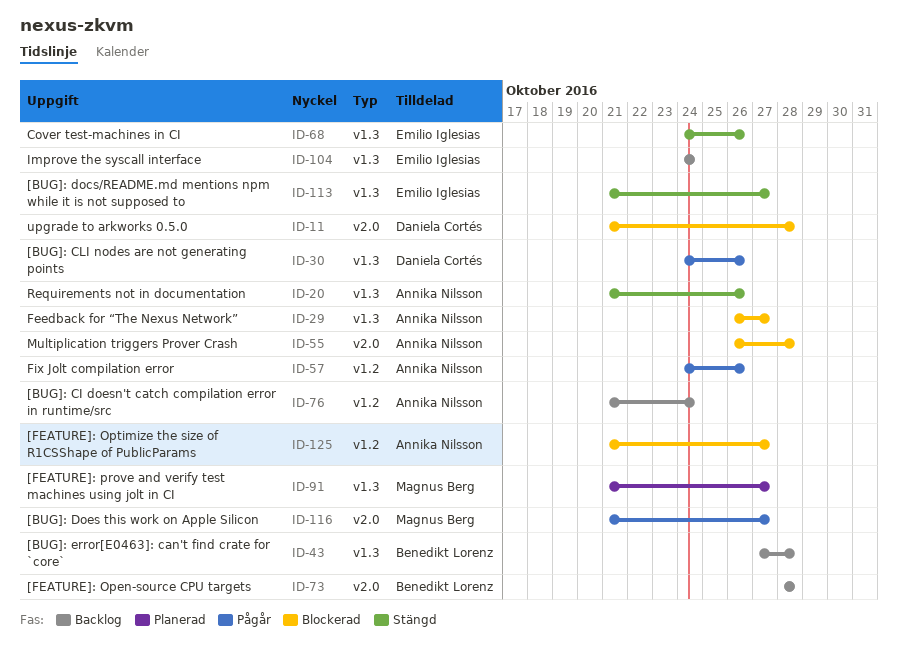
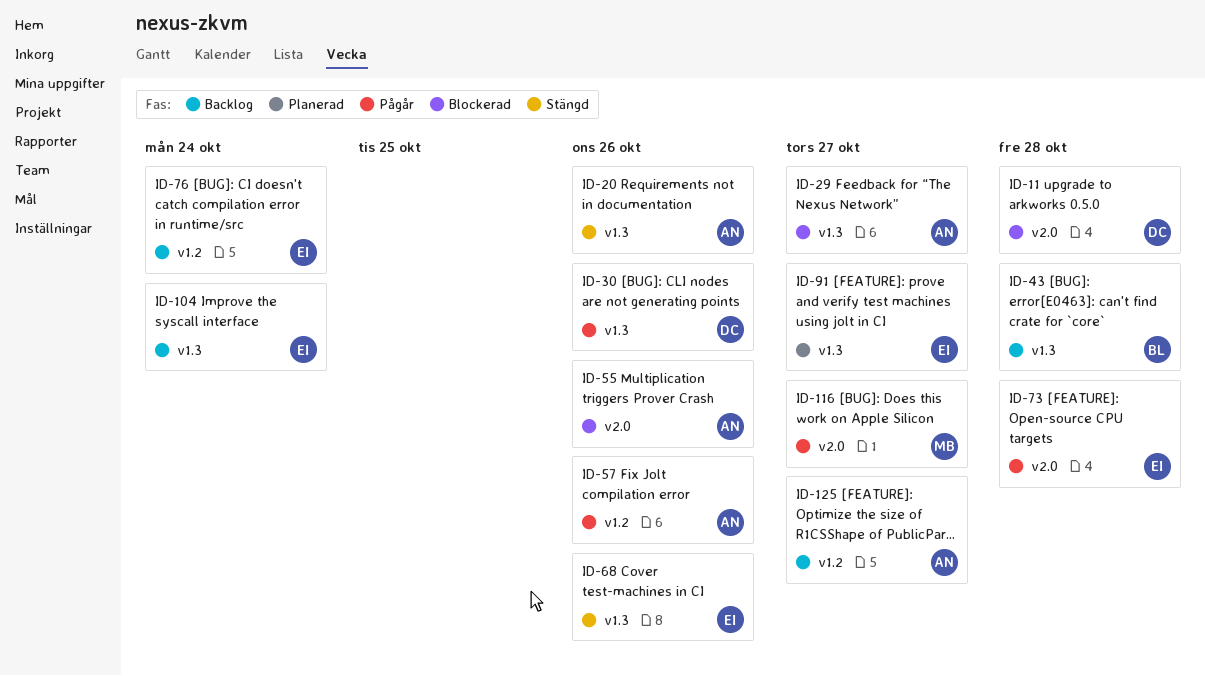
ID-55, due: Oct 28 -> Oct 26
ID-73, status: Backlog -> Pågår
ID-73, owner: Benedikt Lorenz -> Emilio Iglesias
ID-76, owner: Annika Nilsson -> Emilio Iglesias
ID-91, owner: Magnus Berg -> Emilio Iglesias
ID-113: present -> none
ID-125, status: Blockerad -> Backlog

